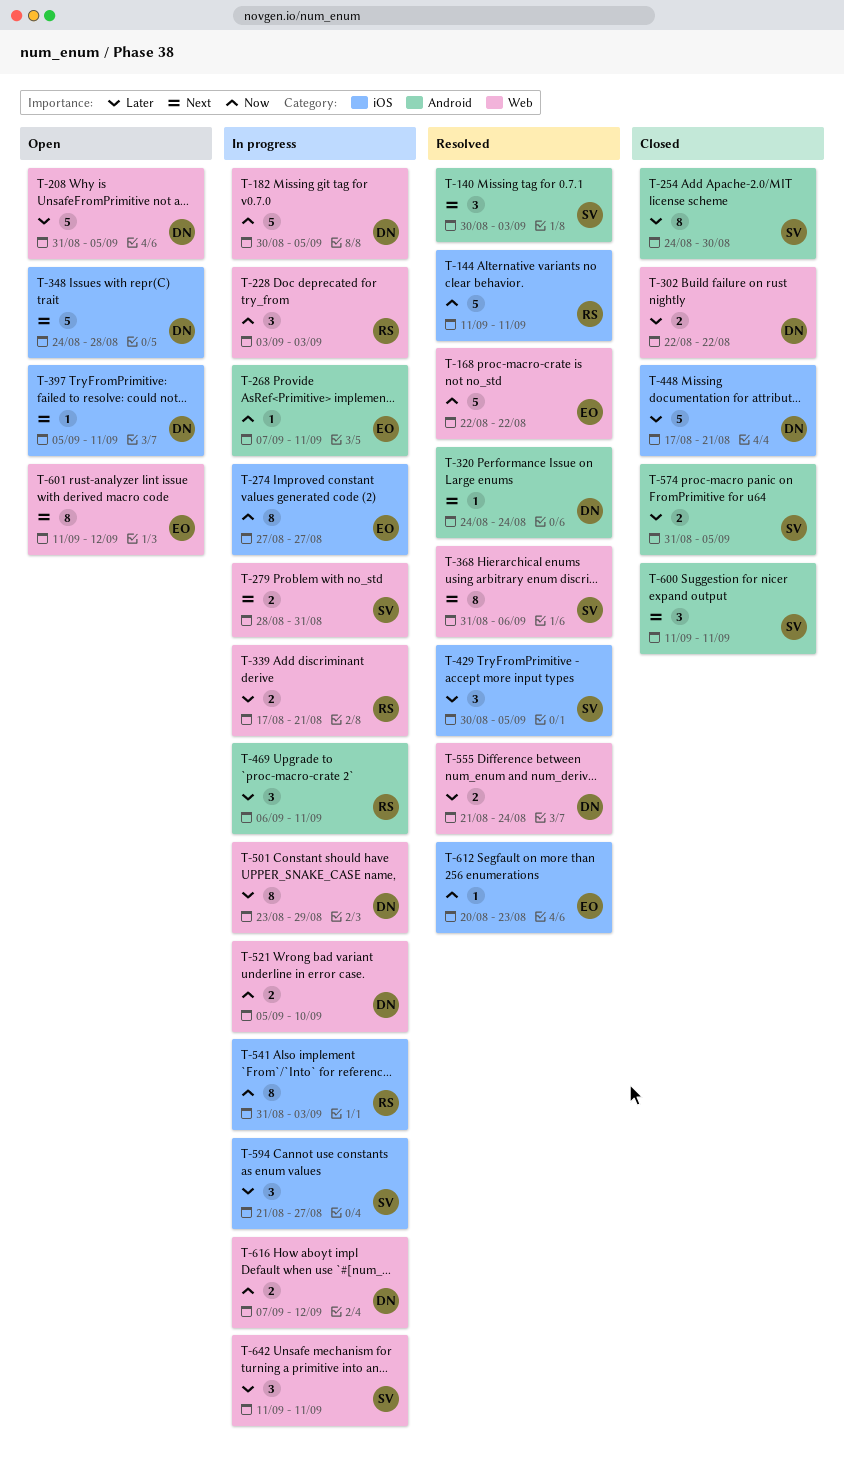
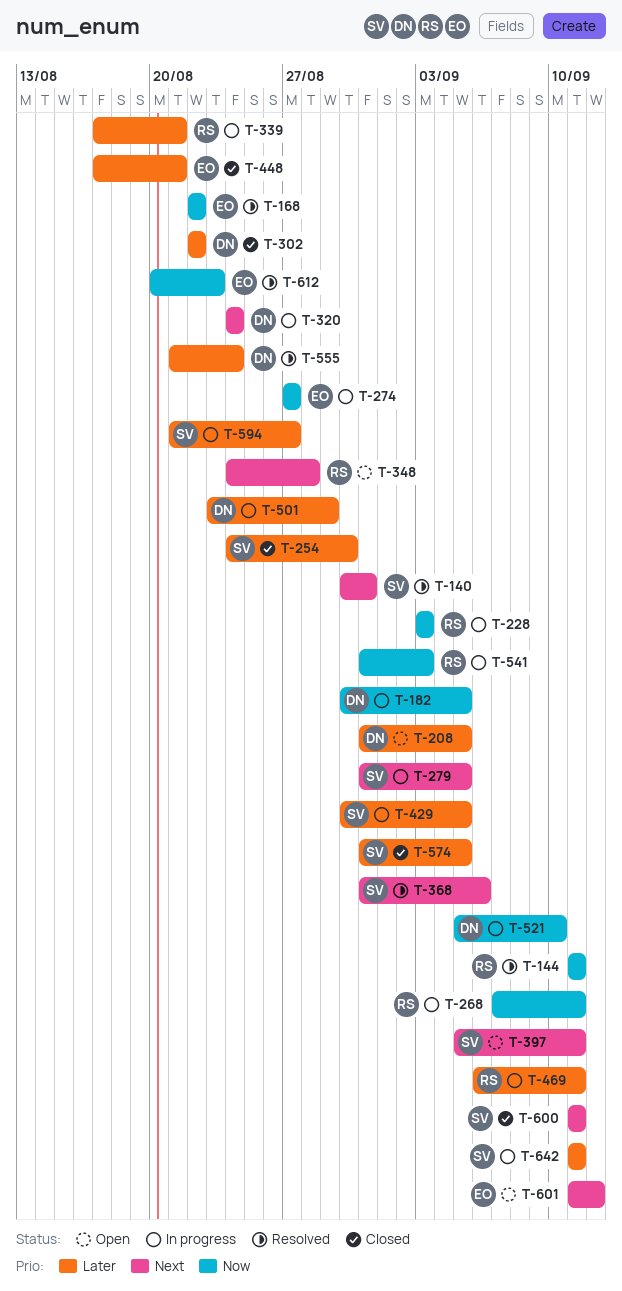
T-140, due: Sep 3 -> Aug 31
T-268, owner: EO -> RS
T-279, start: Aug 28 -> Aug 31
T-279, due: Aug 31 -> Sep 5
T-320, status: Resolved -> In progress
T-348, owner: DN -> RS
T-397, owner: DN -> SV
T-429, status: Resolved -> In progress
T-448, owner: DN -> EO
T-616: present -> none

